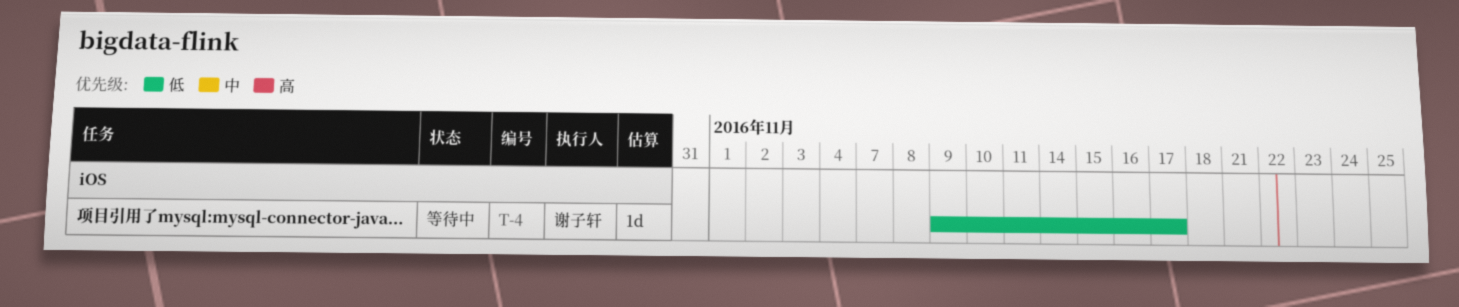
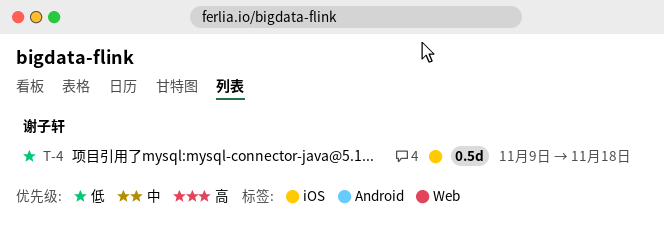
T-4, estimate: 1d -> 0.5d
T-4, due: Nov 17 -> Nov 18

